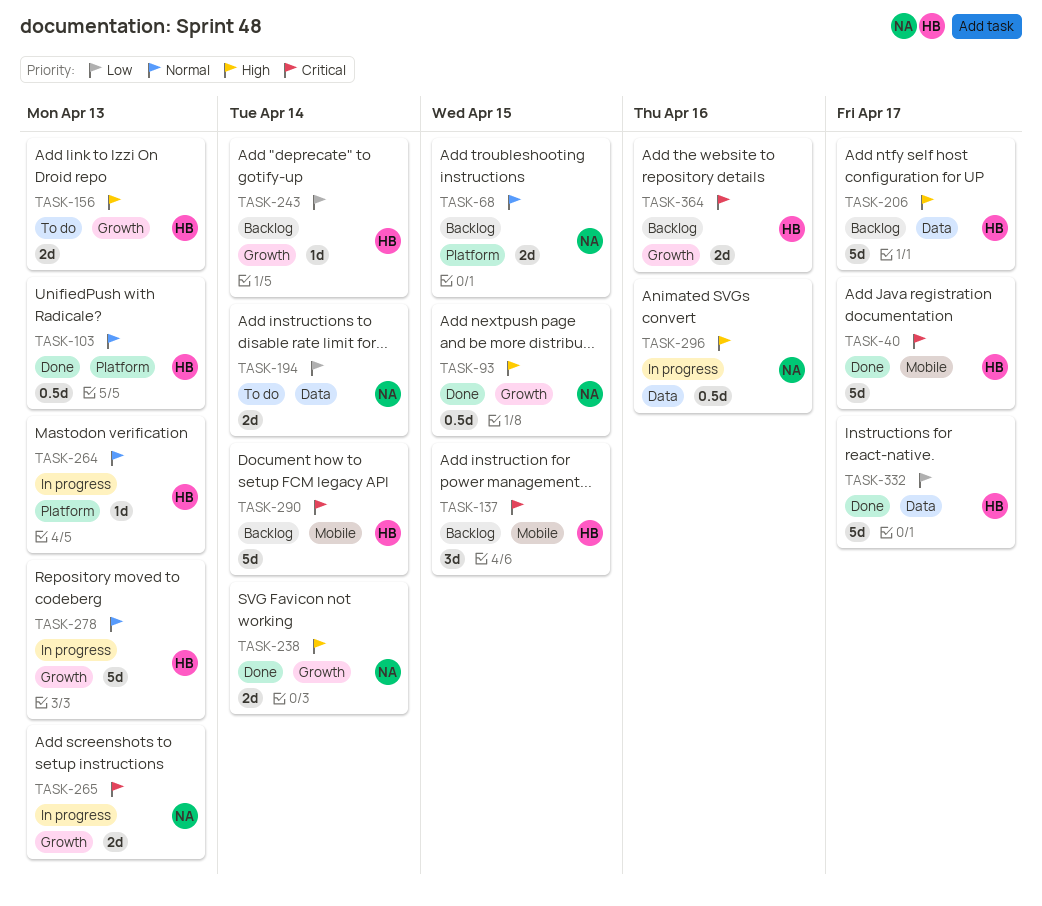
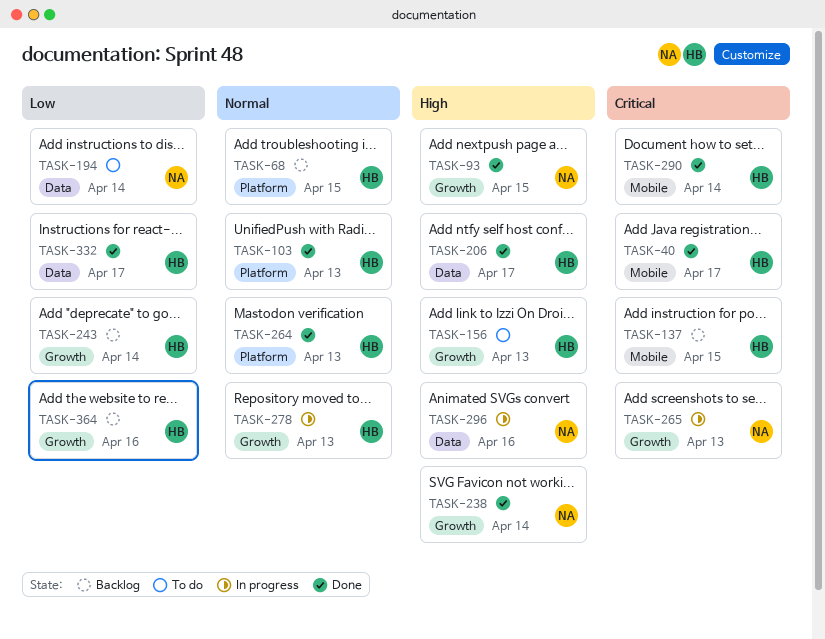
TASK-68, owner: NA -> HB
TASK-206, status: Backlog -> Done
TASK-264, status: In progress -> Done
TASK-290, status: Backlog -> Done
TASK-364, priority: Critical -> Low

